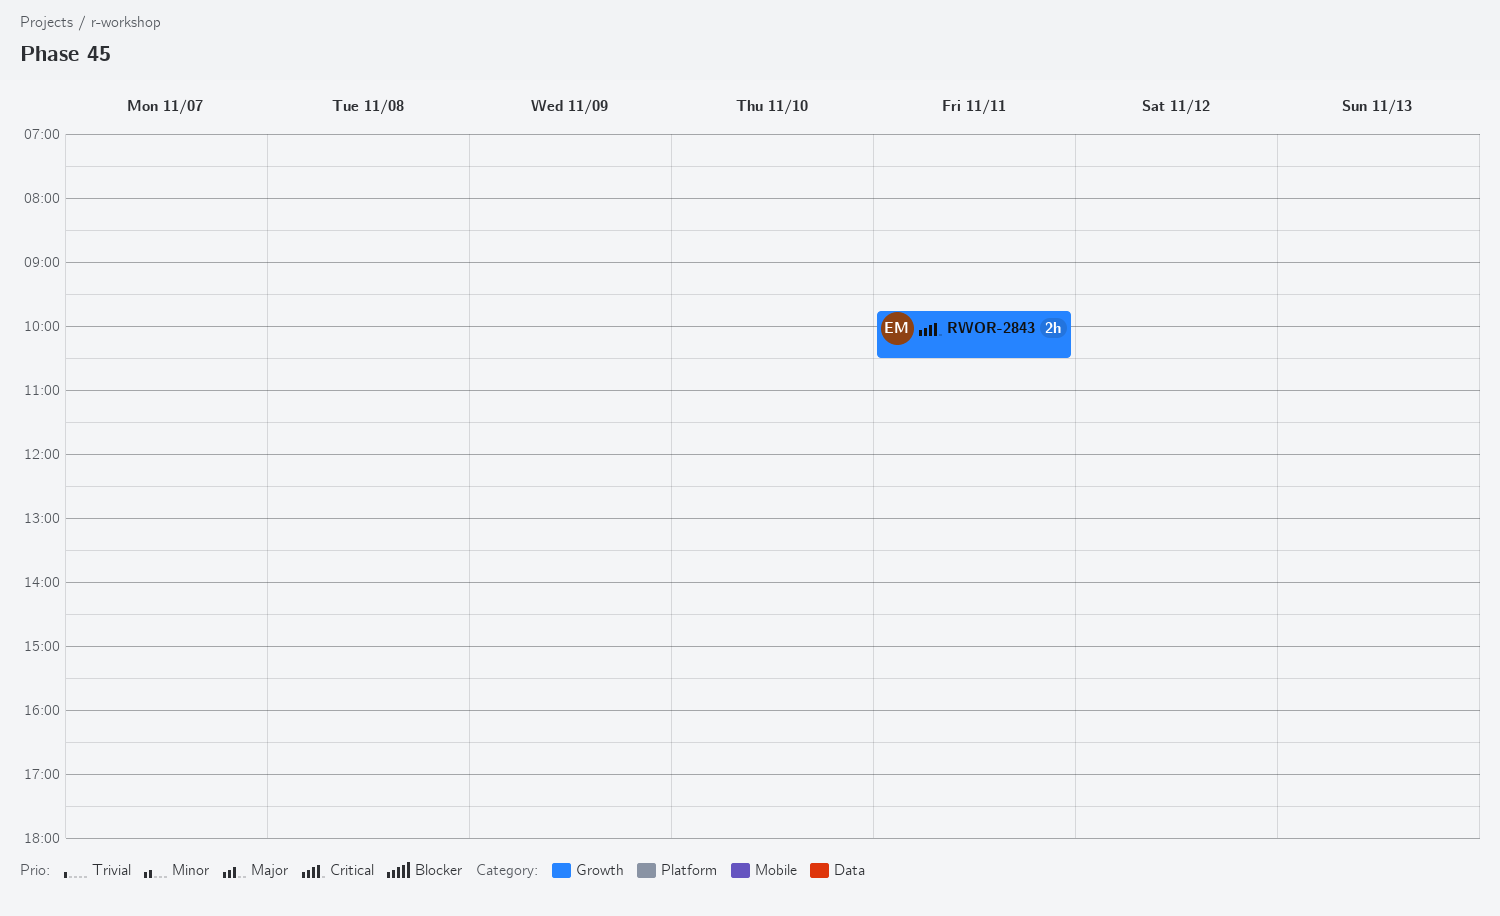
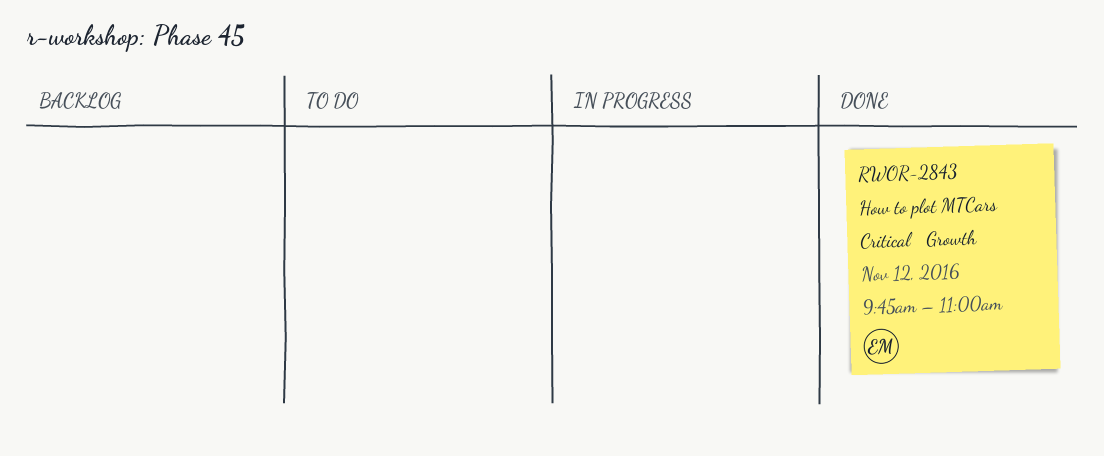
RWOR-2843, day: Nov 11 -> Nov 12
RWOR-2843, ends: 10:30 -> 11:00

